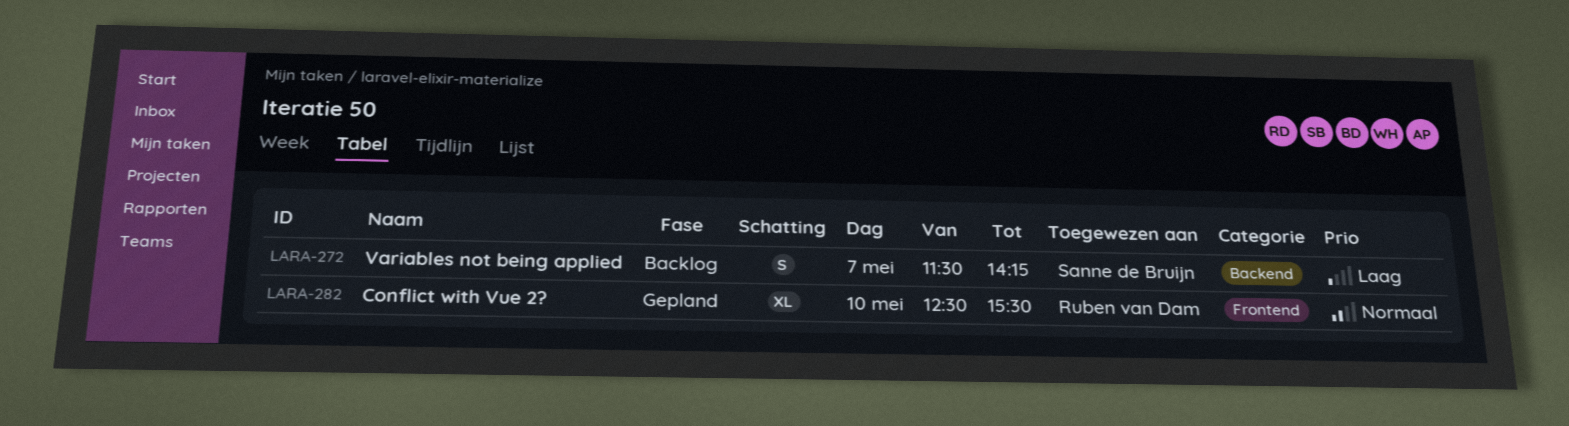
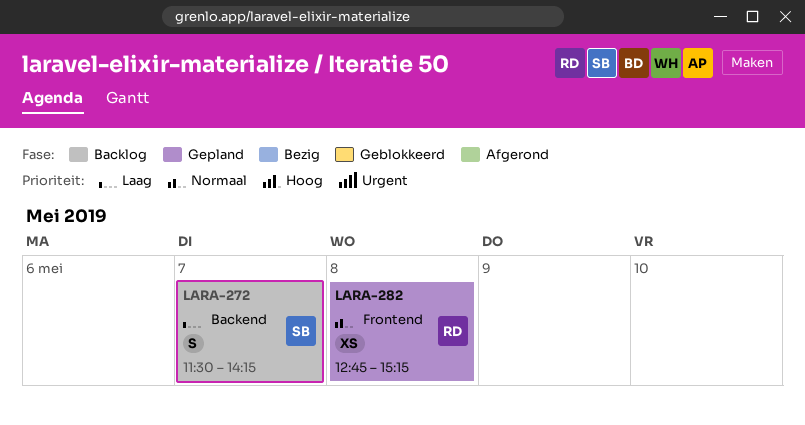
LARA-282, estimate: XL -> XS
LARA-282, day: May 10 -> May 8
LARA-282, begins: 12:30 -> 12:45
LARA-282, ends: 15:30 -> 15:15

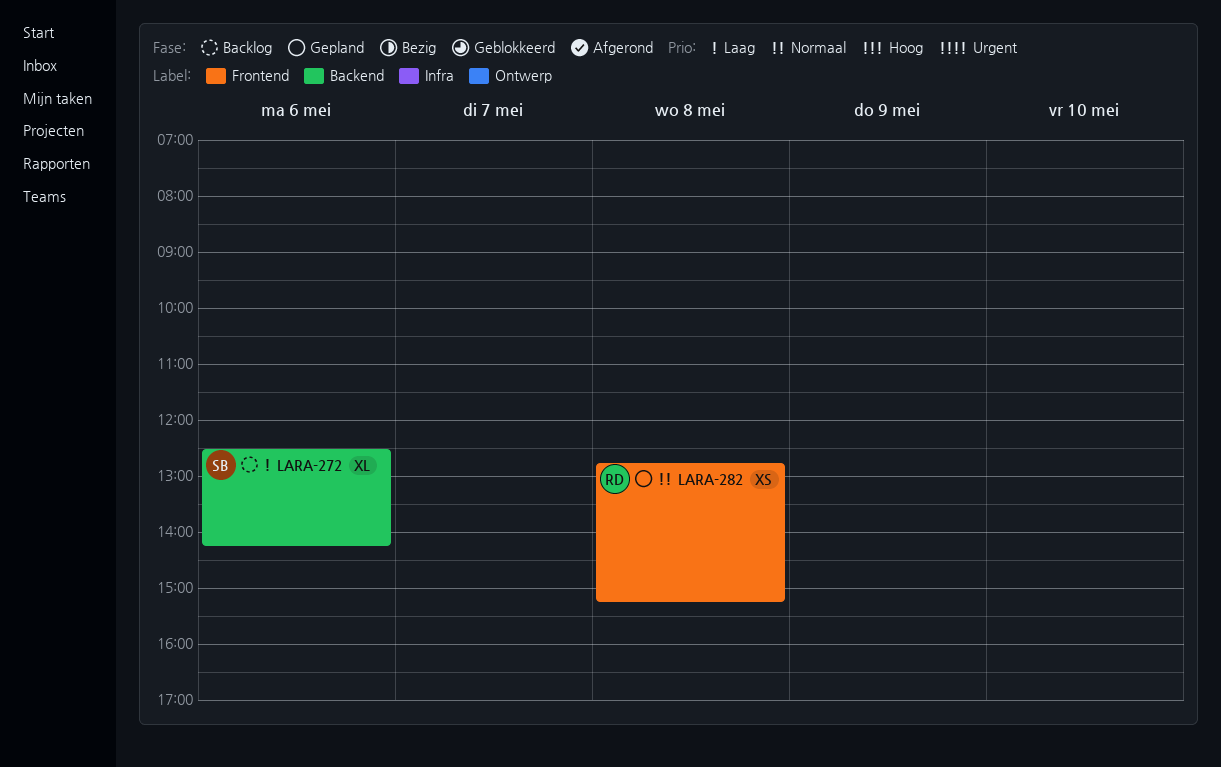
LARA-272, estimate: S -> XL
LARA-272, day: May 7 -> May 6
LARA-272, begins: 11:30 -> 12:30

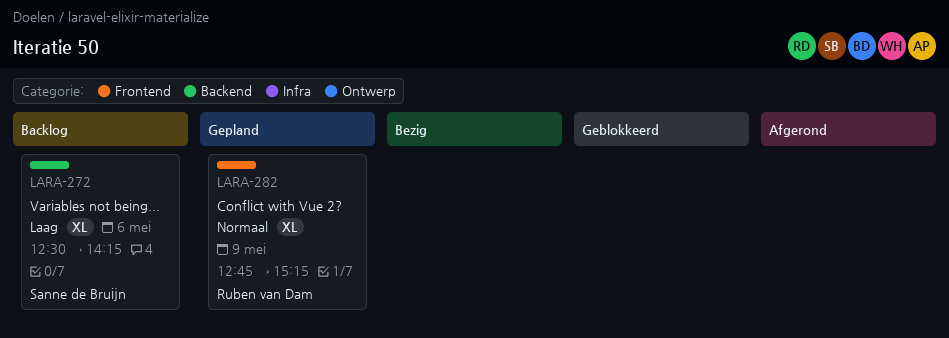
LARA-282, estimate: XS -> XL
LARA-282, day: May 8 -> May 9

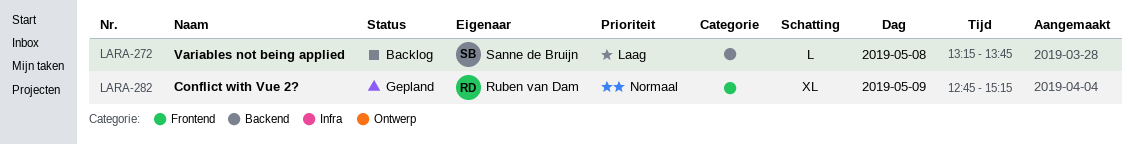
LARA-272, estimate: XL -> L
LARA-272, day: May 6 -> May 8
LARA-272, begins: 12:30 -> 13:15
LARA-272, ends: 14:15 -> 13:45

